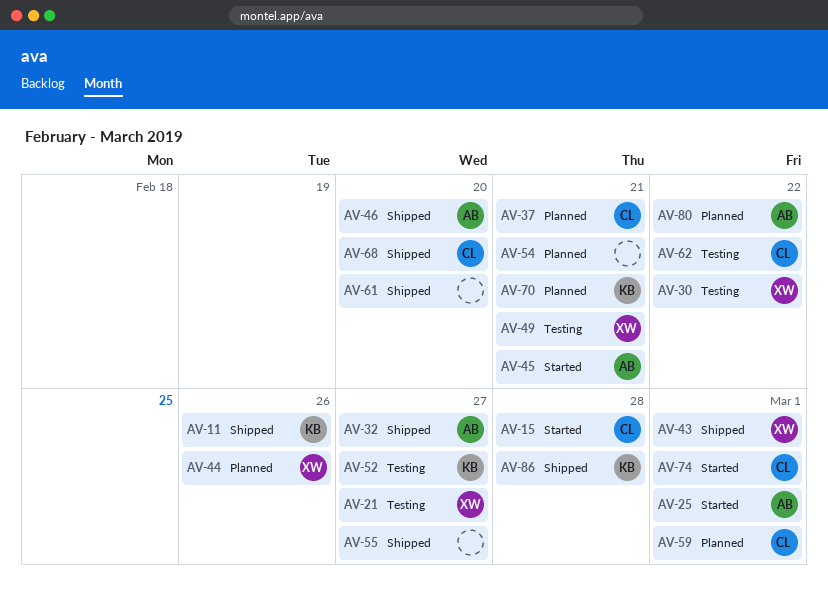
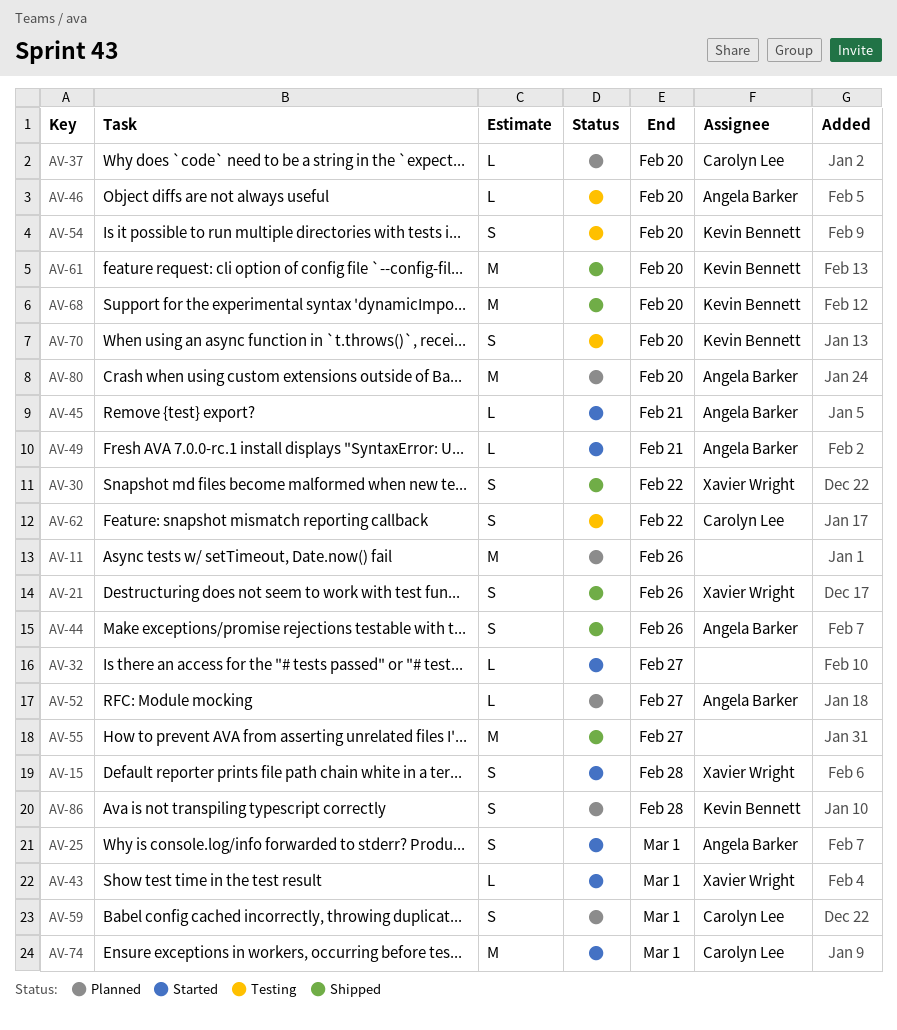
AV-11, status: Shipped -> Planned
AV-11, owner: Kevin Bennett -> none
AV-15, owner: Carolyn Lee -> Xavier Wright
AV-21, status: Testing -> Shipped
AV-21, due: Feb 27 -> Feb 26
AV-30, status: Testing -> Shipped
AV-32, status: Shipped -> Started
AV-32, owner: Angela Barker -> none
AV-37, due: Feb 21 -> Feb 20
AV-43, status: Shipped -> Started
AV-44, status: Planned -> Shipped
AV-44, owner: Xavier Wright -> Angela Barker
AV-46, status: Shipped -> Testing
AV-49, status: Testing -> Started
AV-49, owner: Xavier Wright -> Angela Barker
AV-52, status: Testing -> Planned
AV-52, owner: Kevin Bennett -> Angela Barker
AV-54, status: Planned -> Testing
AV-54, owner: none -> Kevin Bennett
AV-54, due: Feb 21 -> Feb 20
AV-61, owner: none -> Kevin Bennett
AV-68, owner: Carolyn Lee -> Kevin Bennett
AV-70, status: Planned -> Testing
AV-70, due: Feb 21 -> Feb 20
AV-80, due: Feb 22 -> Feb 20
AV-86, status: Shipped -> Planned

